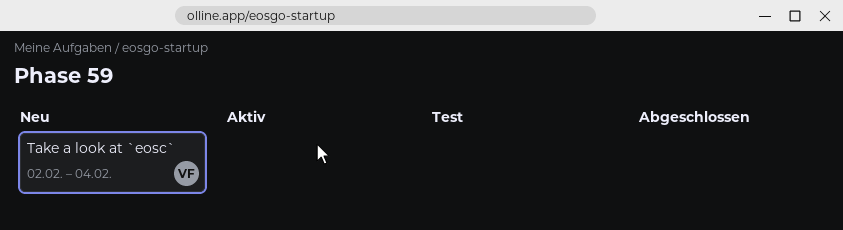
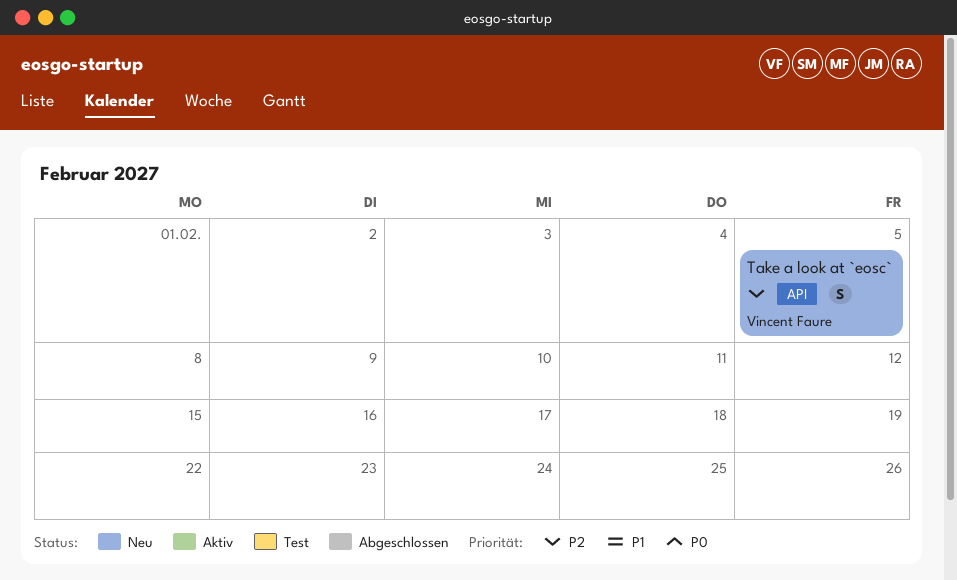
Take a look at `eosc`, due: Feb 4 -> Feb 5

